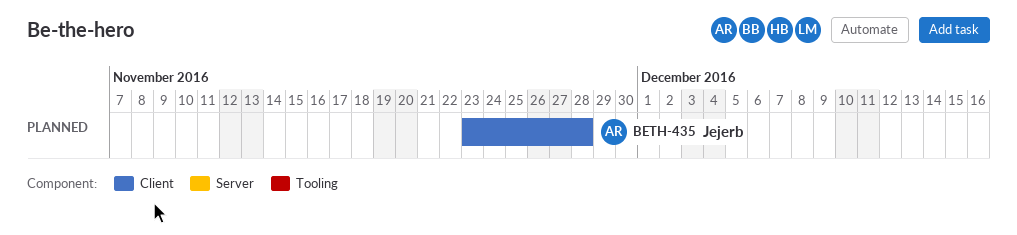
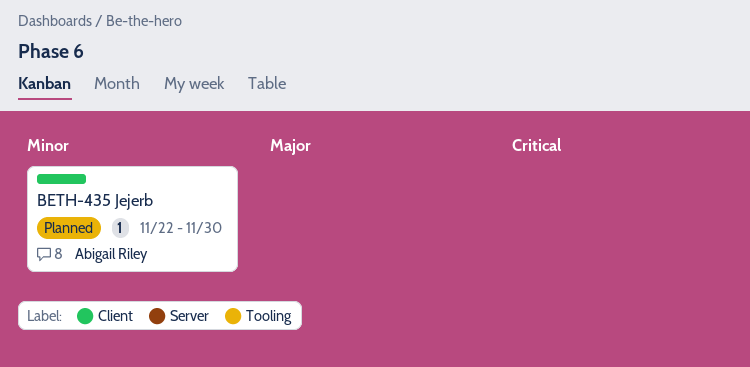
BETH-435, start: Nov 23 -> Nov 22
BETH-435, due: Nov 28 -> Nov 30

